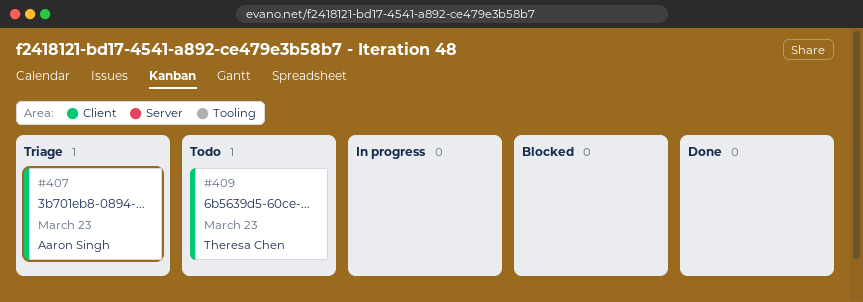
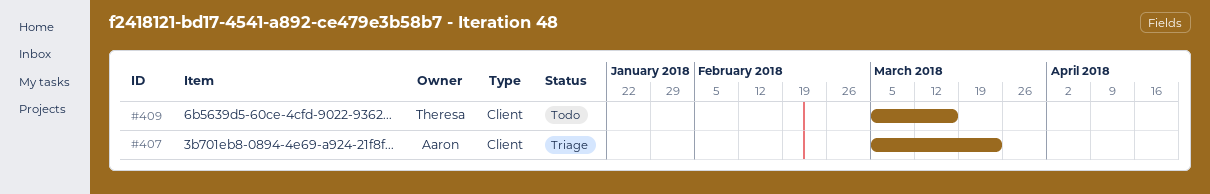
#409, due: Mar 23 -> Mar 16

